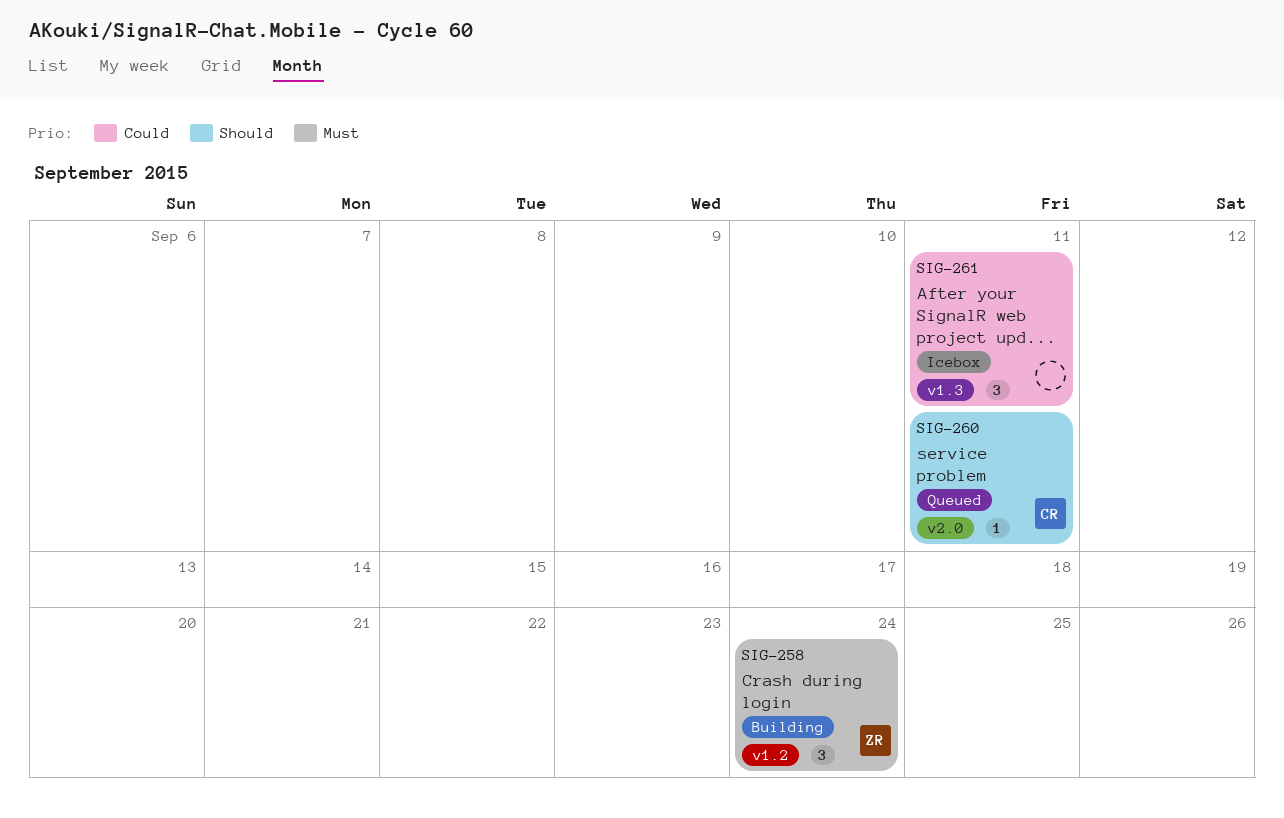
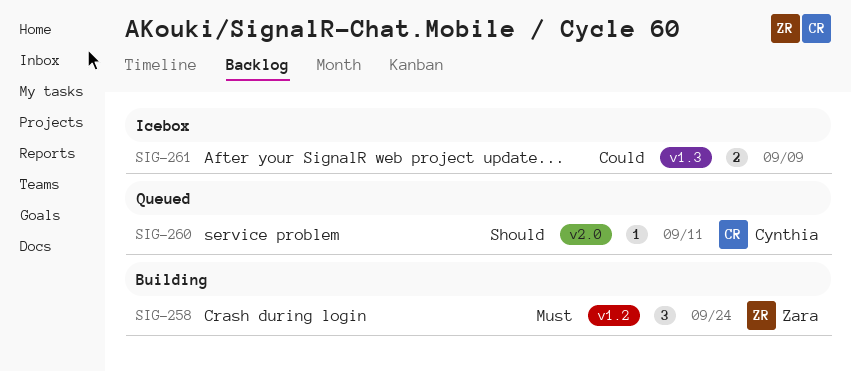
SIG-261, estimate: 3 -> 2
SIG-261, due: Sep 11 -> Sep 9

